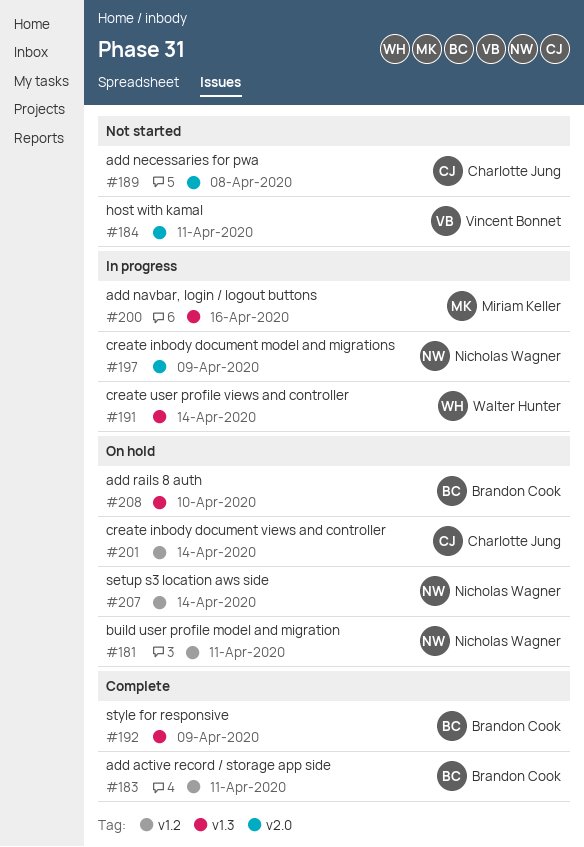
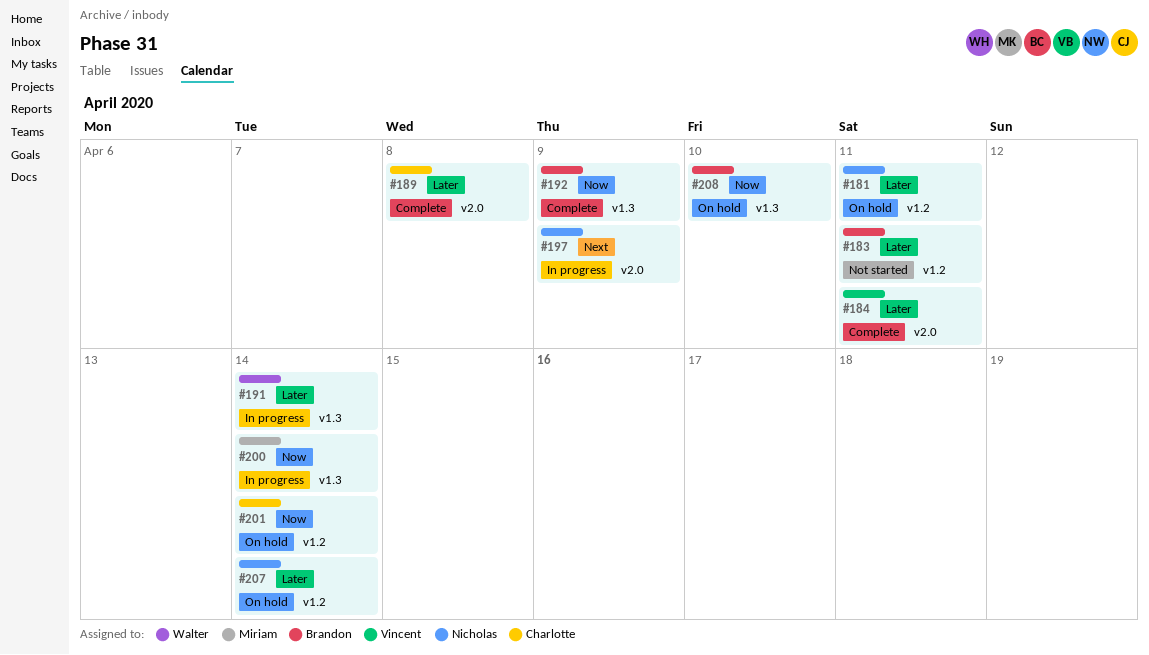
#183, status: Complete -> Not started
#184, status: Not started -> Complete
#189, status: Not started -> Complete
#200, due: Apr 16 -> Apr 14

